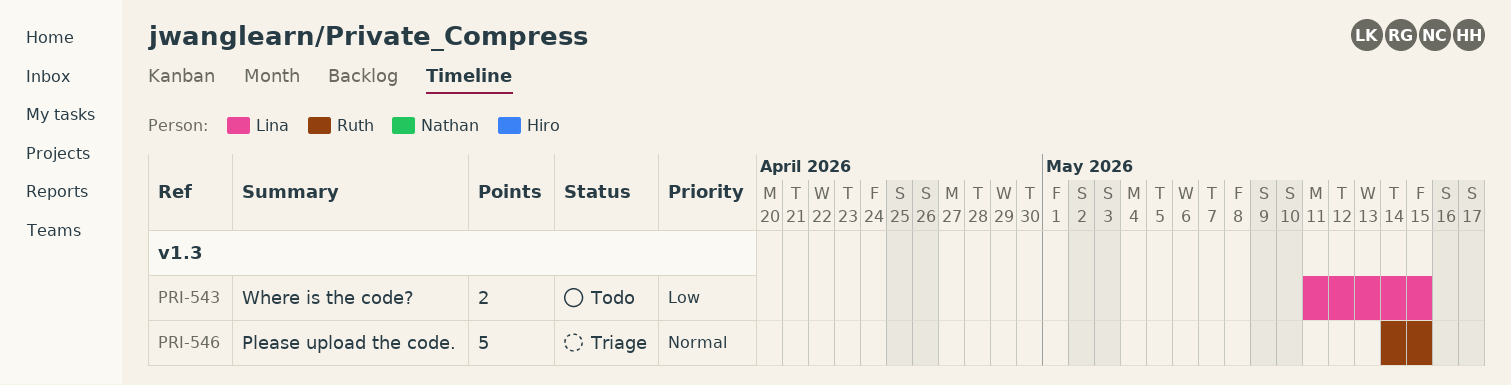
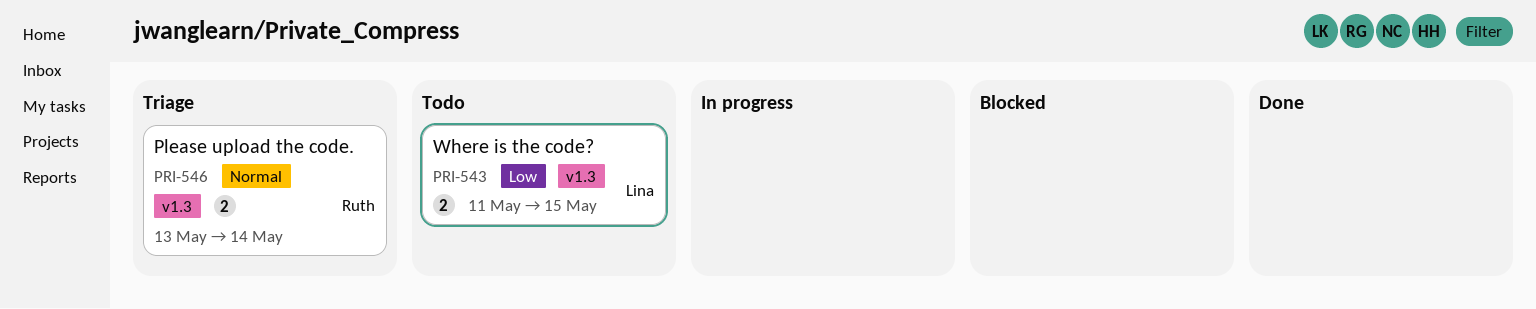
PRI-546, estimate: 5 -> 2
PRI-546, start: May 14 -> May 13
PRI-546, due: May 15 -> May 14

